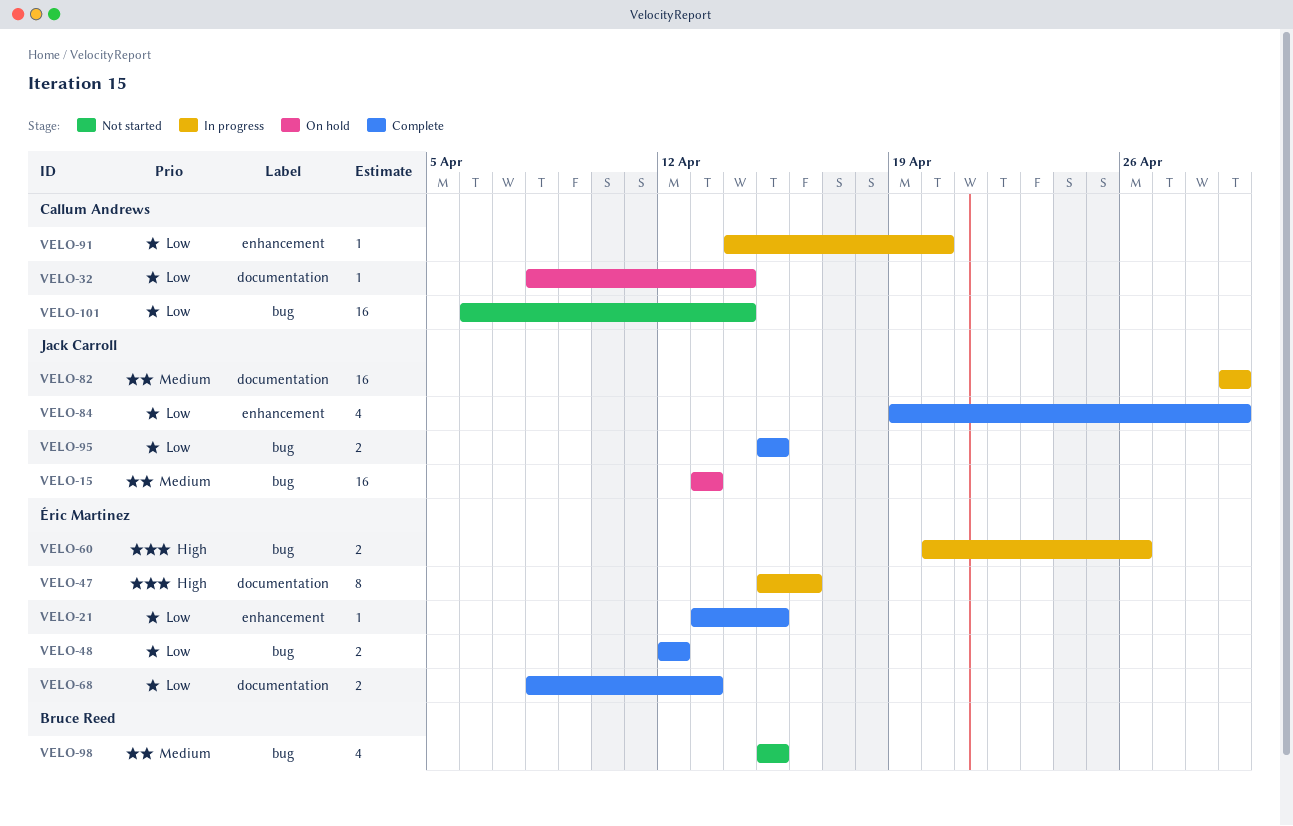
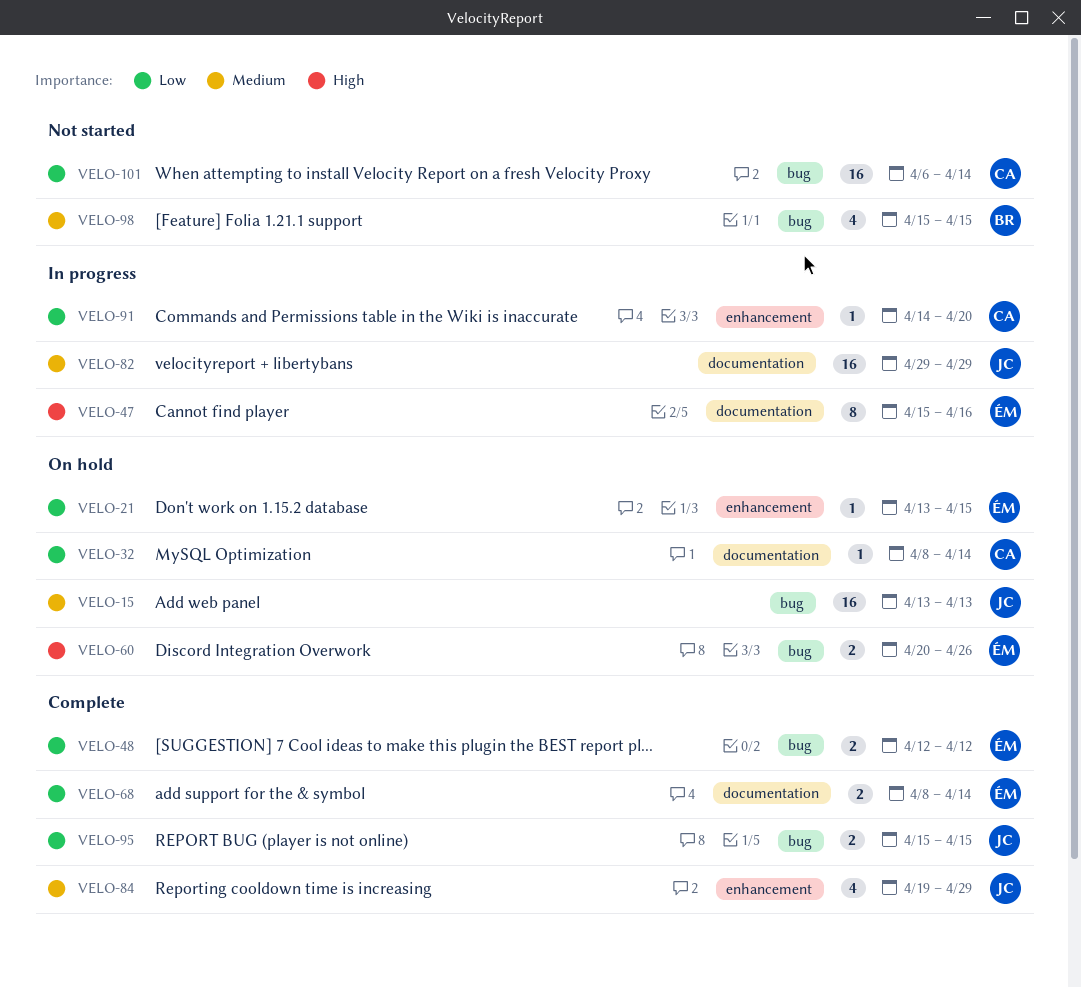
VELO-21, status: Complete -> On hold
VELO-60, status: In progress -> On hold
VELO-68, due: Apr 13 -> Apr 14
VELO-84, priority: Low -> Medium

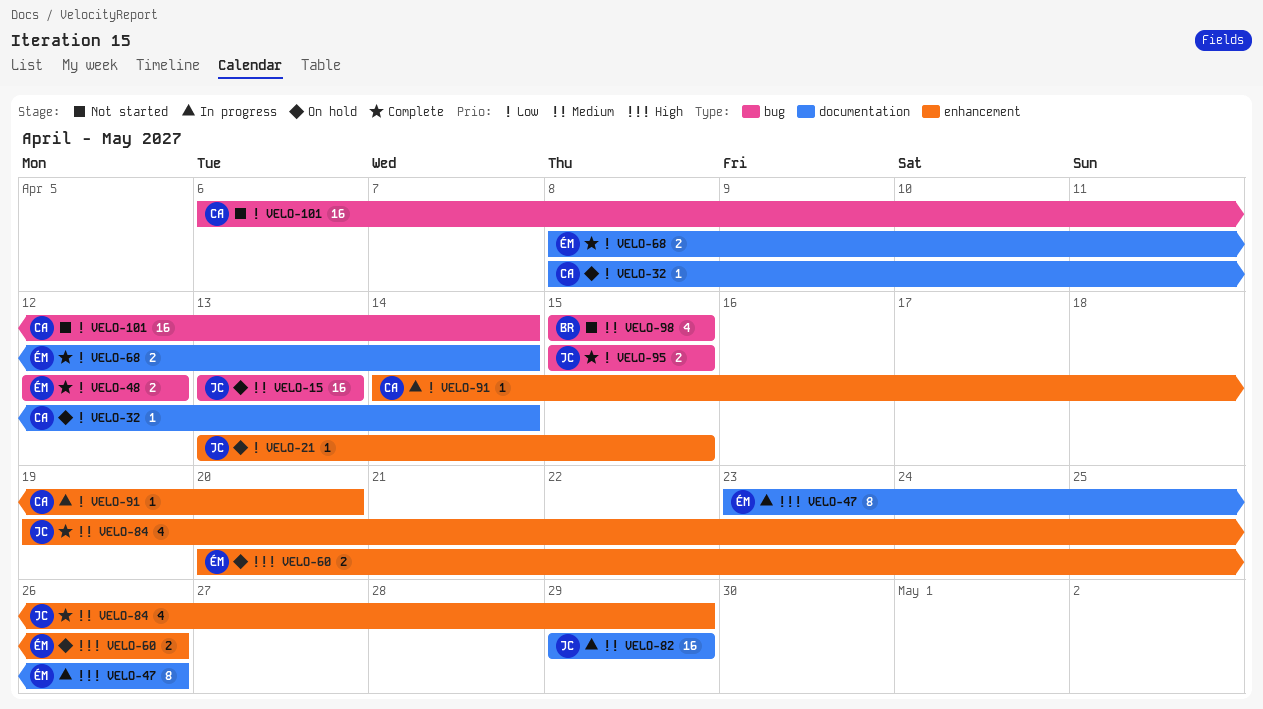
VELO-21, owner: ÉM -> JC
VELO-47, start: Apr 15 -> Apr 23
VELO-47, due: Apr 16 -> Apr 26
VELO-60, label: bug -> enhancement

